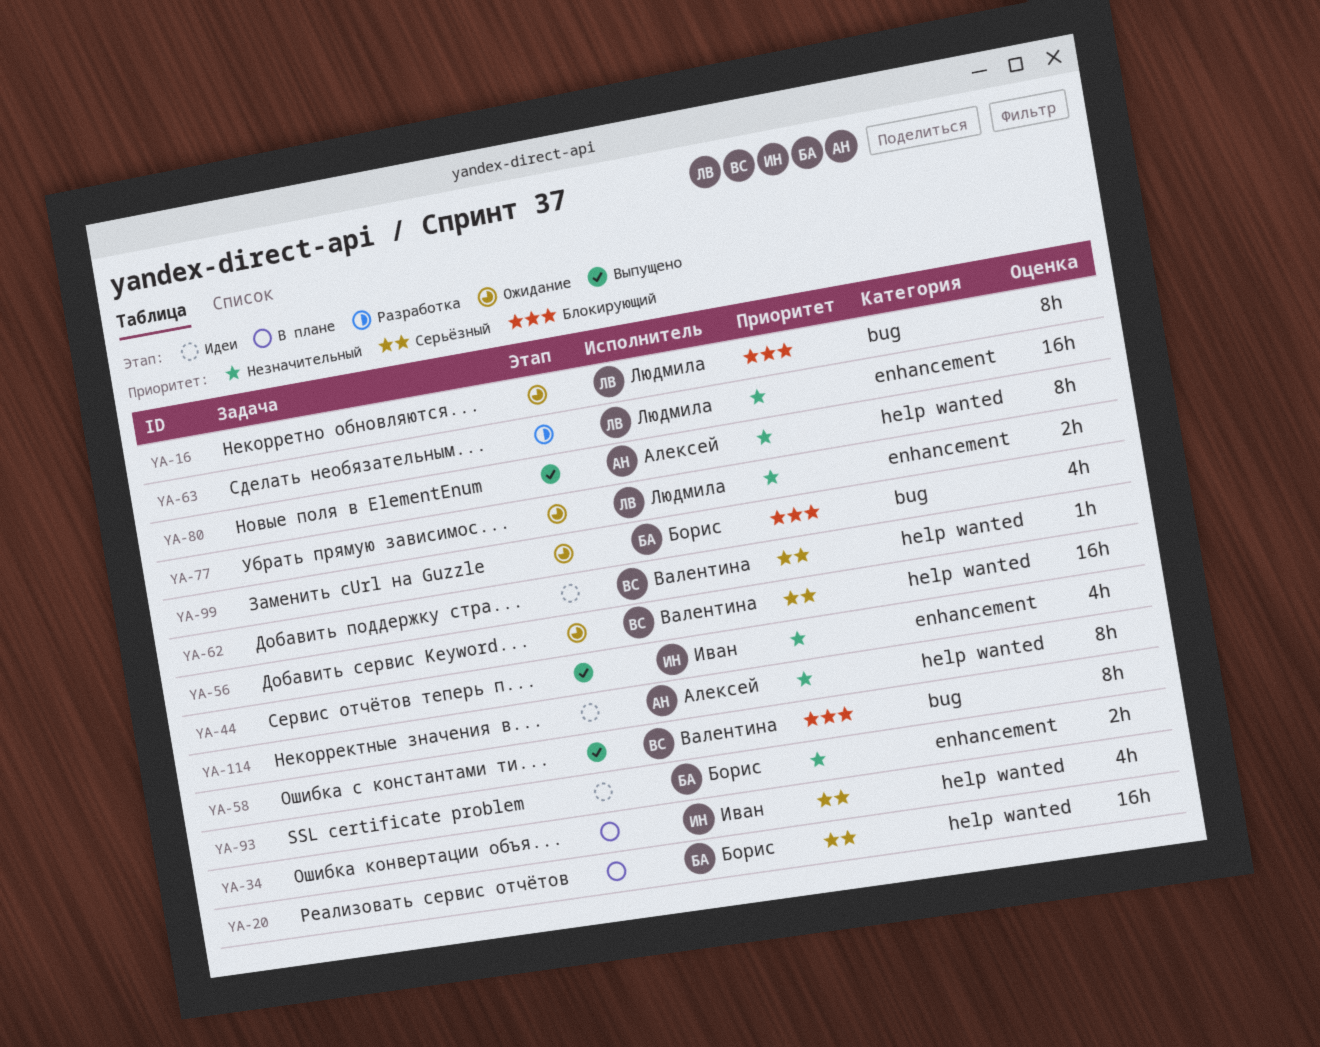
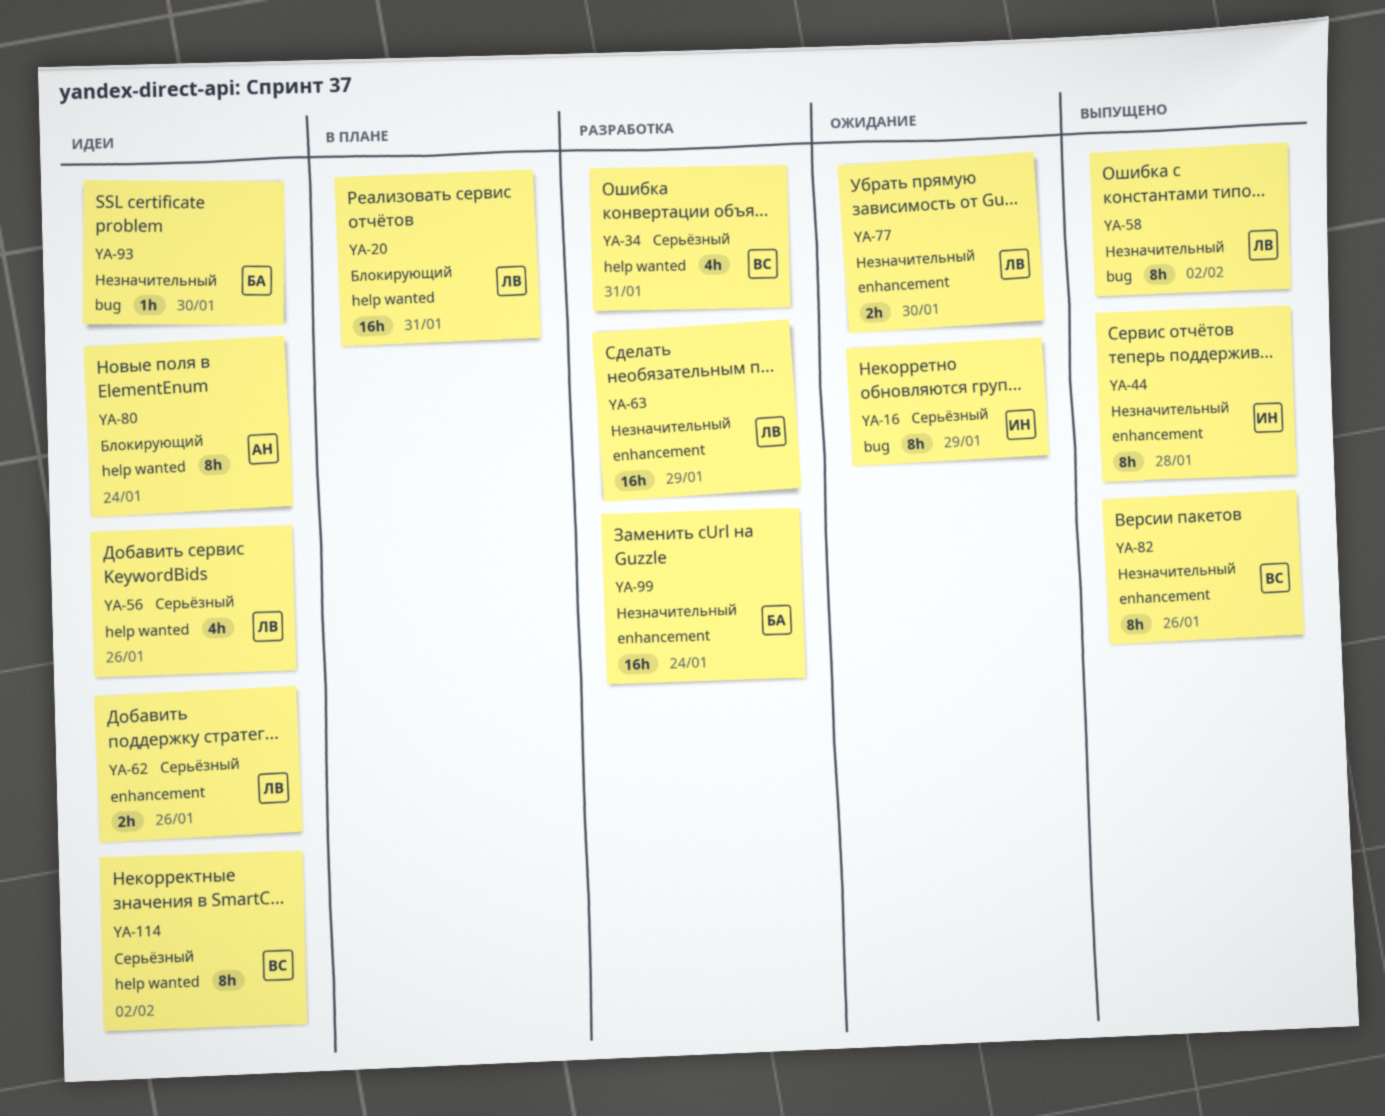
YA-16, owner: Людмила -> Иван
YA-16, priority: Блокирующий -> Серьёзный
YA-20, owner: Борис -> Людмила
YA-20, priority: Серьёзный -> Блокирующий
YA-34, status: В плане -> Разработка
YA-34, owner: Иван -> Валентина
YA-44, estimate: 4h -> 8h
YA-56, status: Ожидание -> Идеи
YA-56, owner: Валентина -> Людмила
YA-56, estimate: 16h -> 4h
YA-58, owner: Валентина -> Людмила
YA-58, priority: Блокирующий -> Незначительный
YA-62, owner: Валентина -> Людмила
YA-62, label: help wanted -> enhancement
YA-62, estimate: 1h -> 2h
YA-80, status: Выпущено -> Идеи
YA-80, priority: Незначительный -> Блокирующий
YA-82: none -> present
YA-93, label: enhancement -> bug
YA-93, estimate: 2h -> 1h
YA-99, status: Ожидание -> Разработка
YA-99, priority: Блокирующий -> Незначительный
YA-99, label: bug -> enhancement
YA-99, estimate: 4h -> 16h
YA-114, owner: Алексей -> Валентина
YA-114, priority: Незначительный -> Серьёзный

